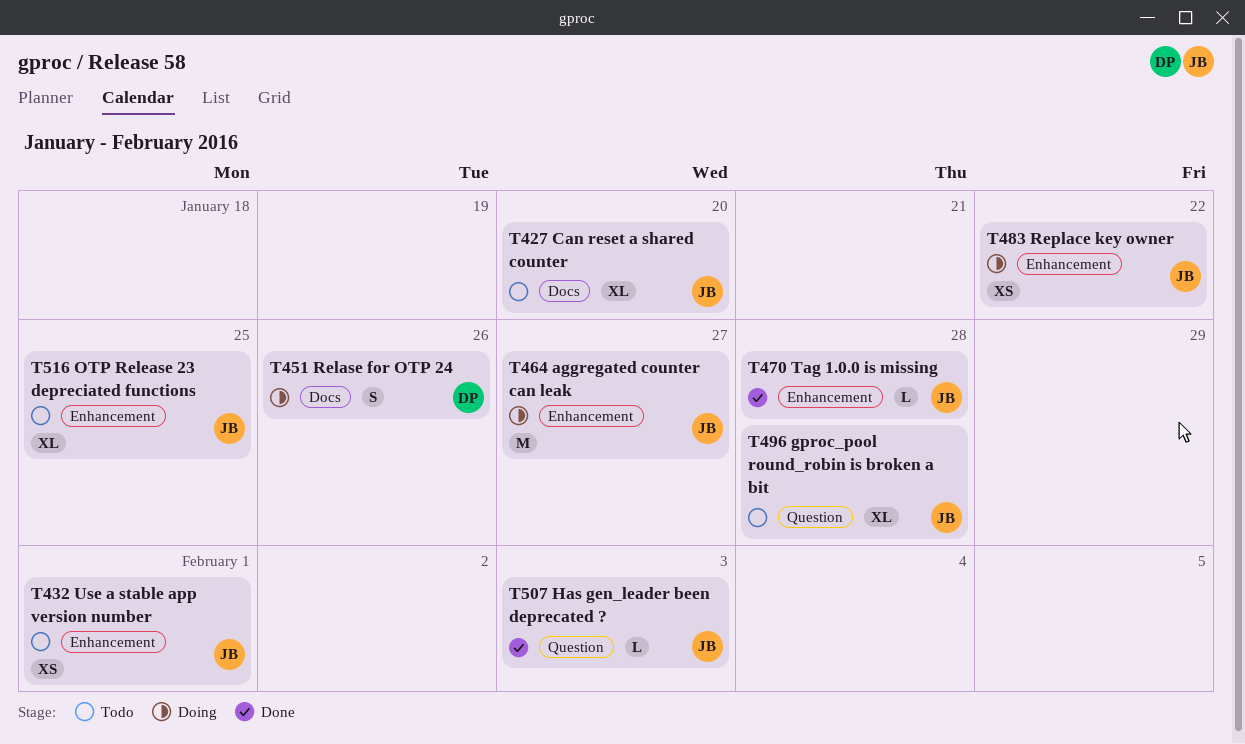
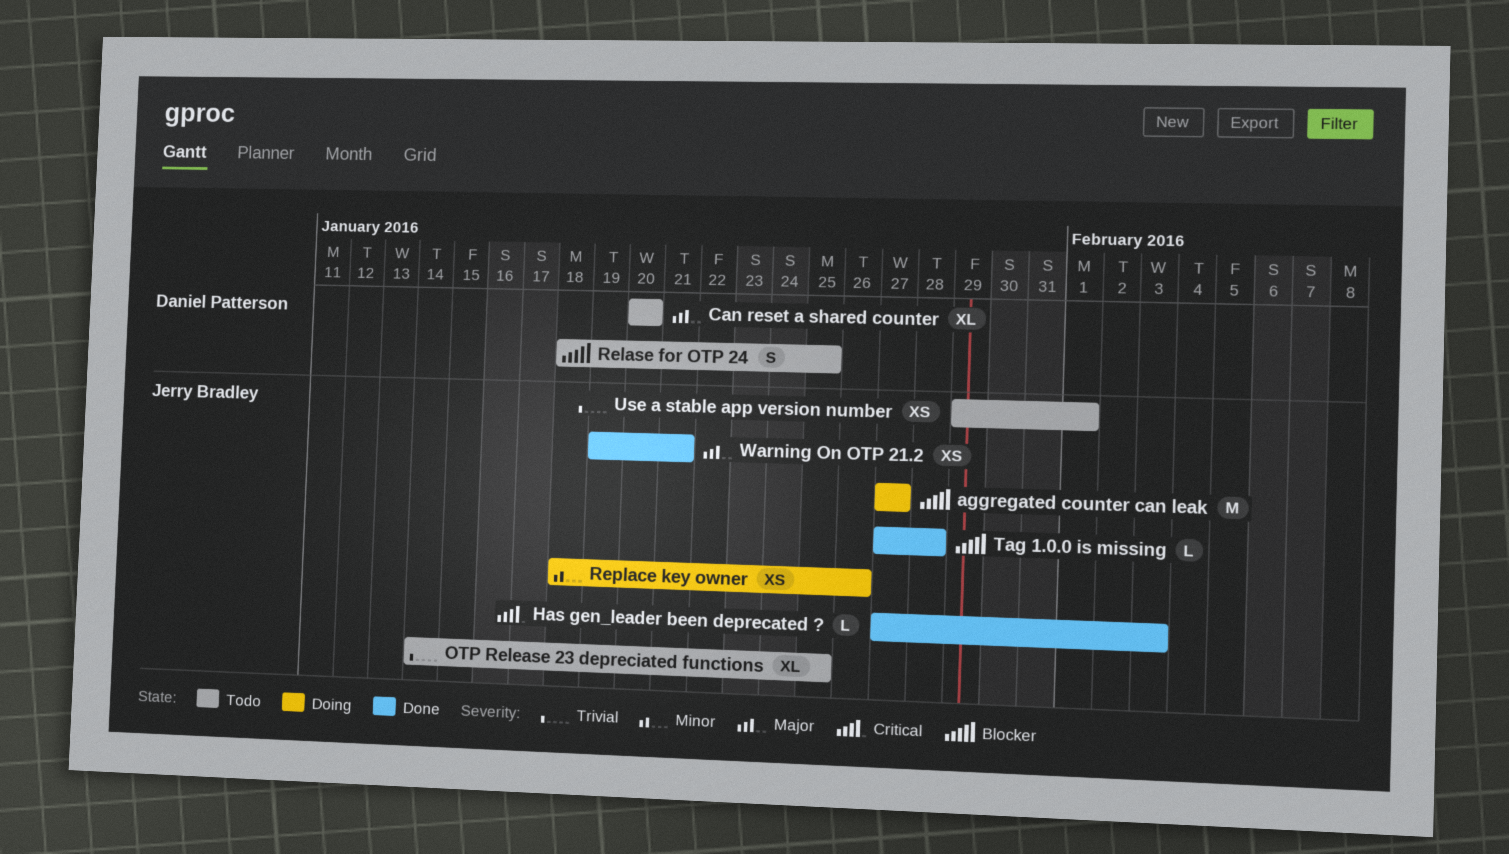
Can reset a shared counter, owner: Jerry Bradley -> Daniel Patterson
gproc_pool round_robin is broken a bit: present -> none
Relase for OTP 24, status: Doing -> Todo
Relase for OTP 24, due: Jan 26 -> Jan 25
Replace key owner, due: Jan 22 -> Jan 26
Warning On OTP 21.2: none -> present

